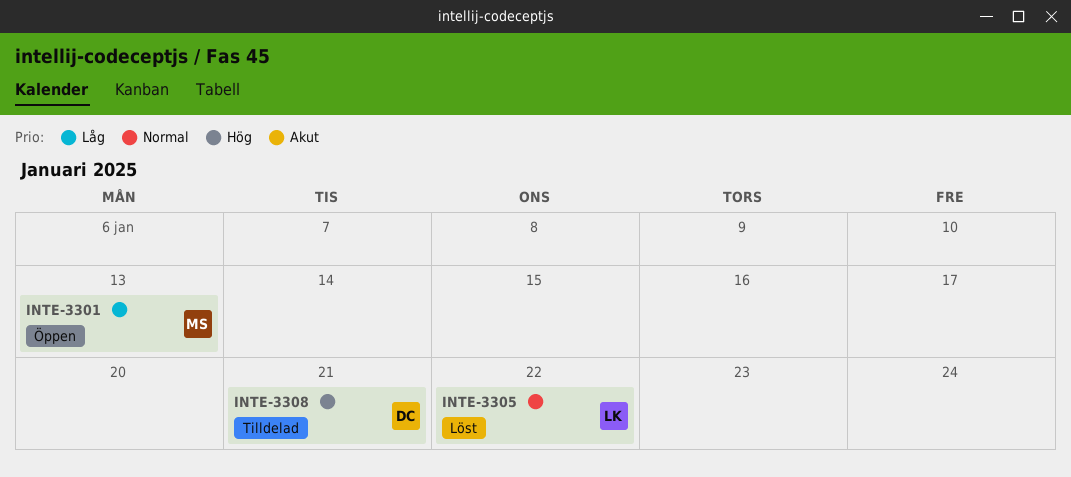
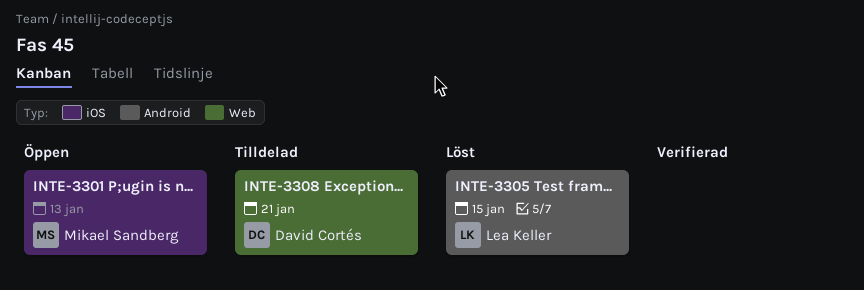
INTE-3305, due: Jan 22 -> Jan 15

